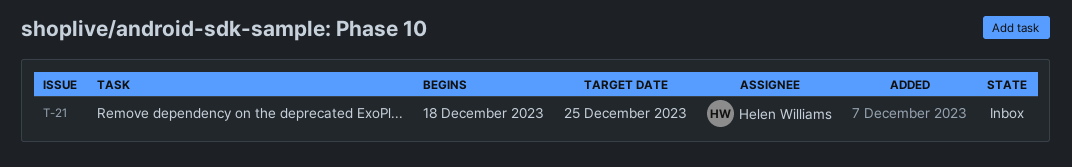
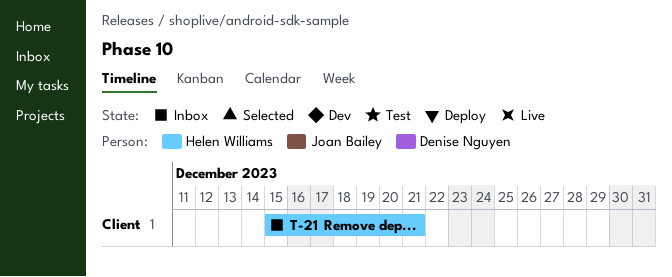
T-21, start: Dec 18 -> Dec 15
T-21, due: Dec 25 -> Dec 21

